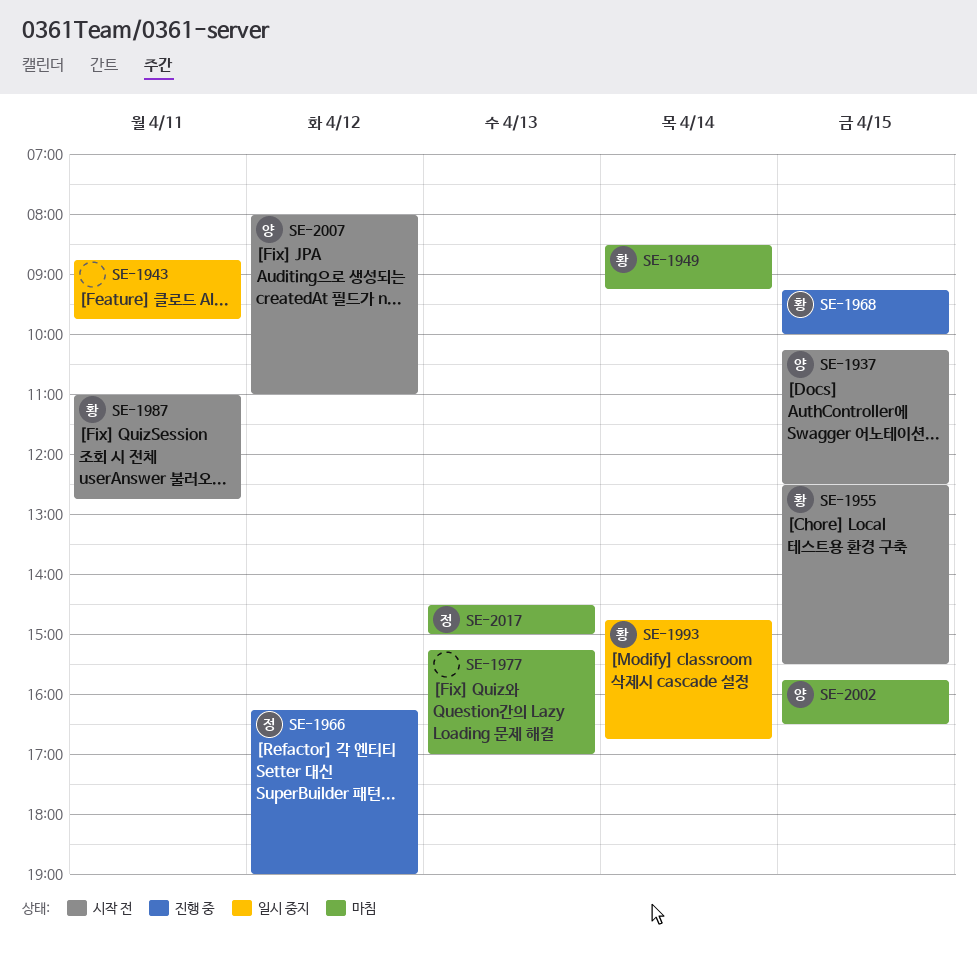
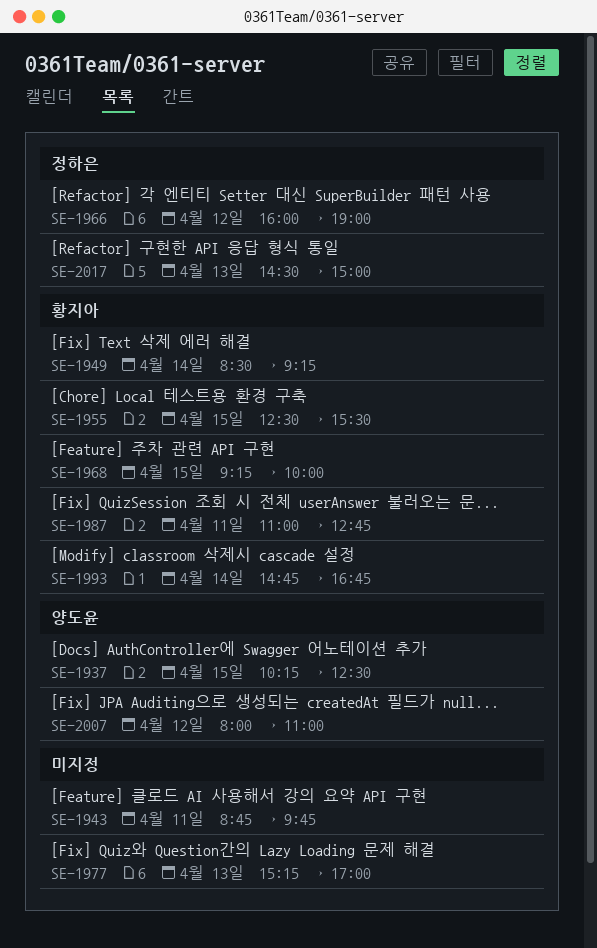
SE-1966, begins: 16:15 -> 16:00
SE-2002: present -> none

